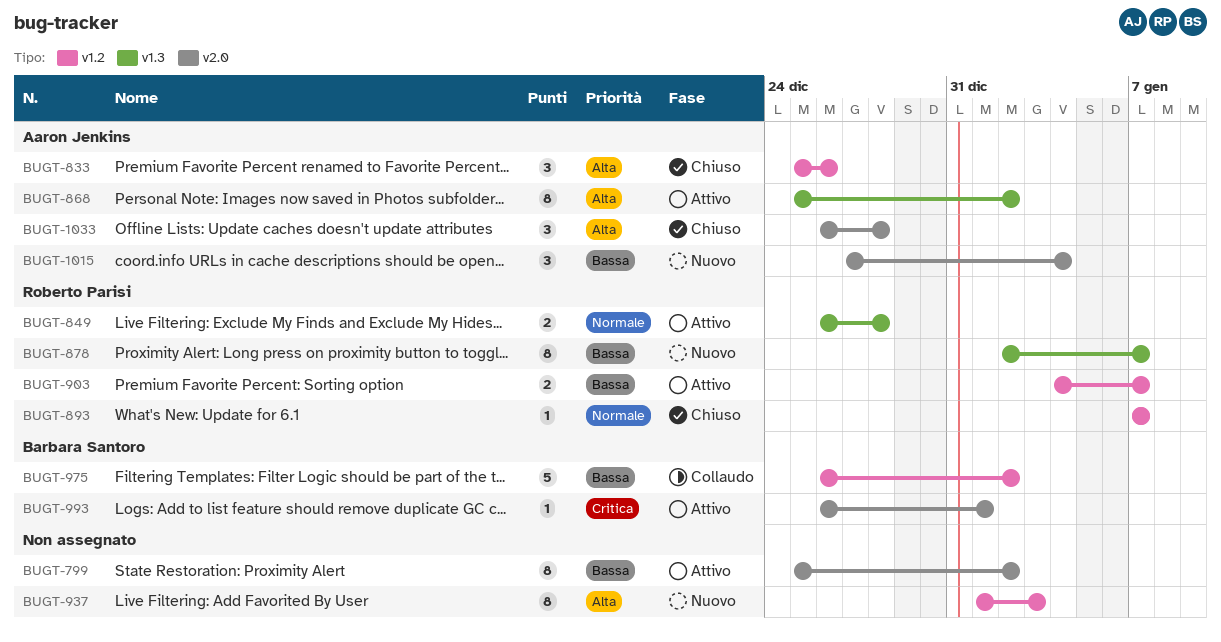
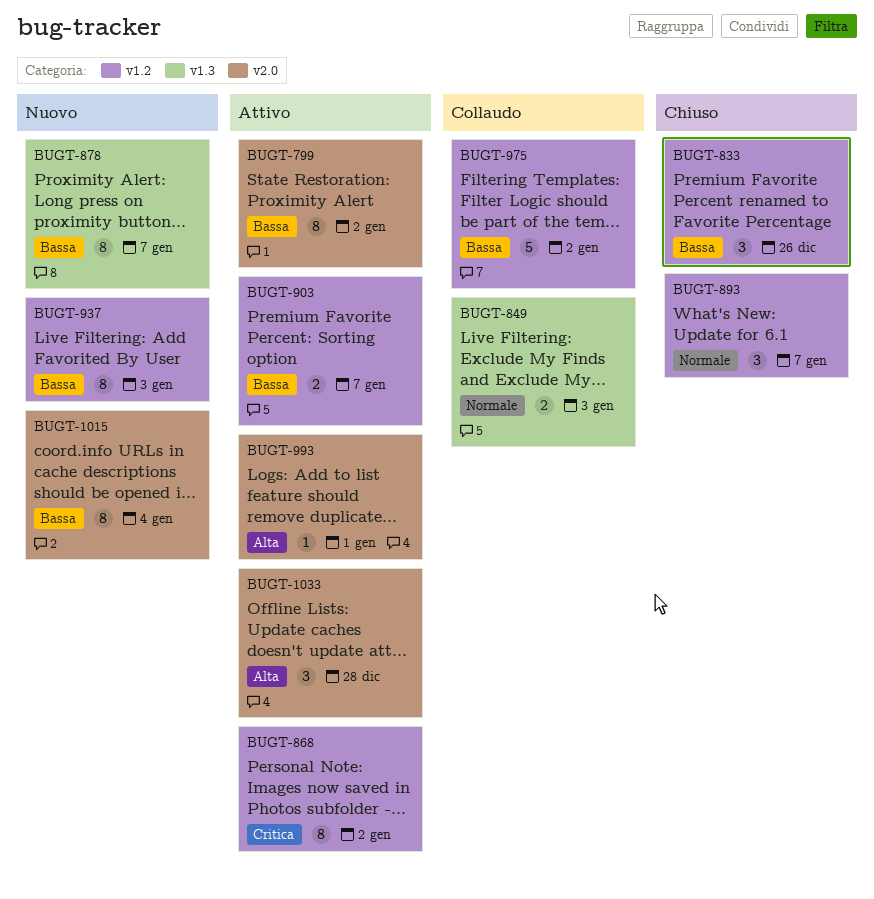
BUGT-833, priority: Alta -> Bassa
BUGT-849, status: Attivo -> Collaudo
BUGT-849, due: Dec 28 -> Jan 3
BUGT-868, priority: Alta -> Critica
BUGT-868, label: v1.3 -> v1.2
BUGT-893, estimate: 1 -> 3
BUGT-937, priority: Alta -> Bassa
BUGT-993, priority: Critica -> Alta
BUGT-1015, estimate: 3 -> 8
BUGT-1033, status: Chiuso -> Attivo

